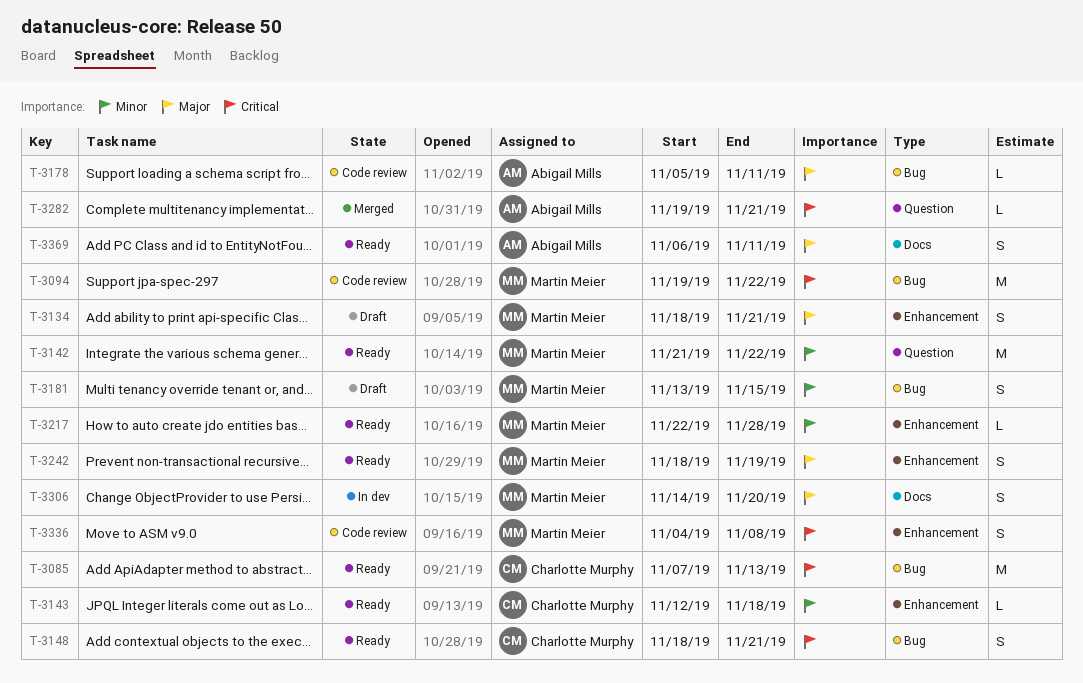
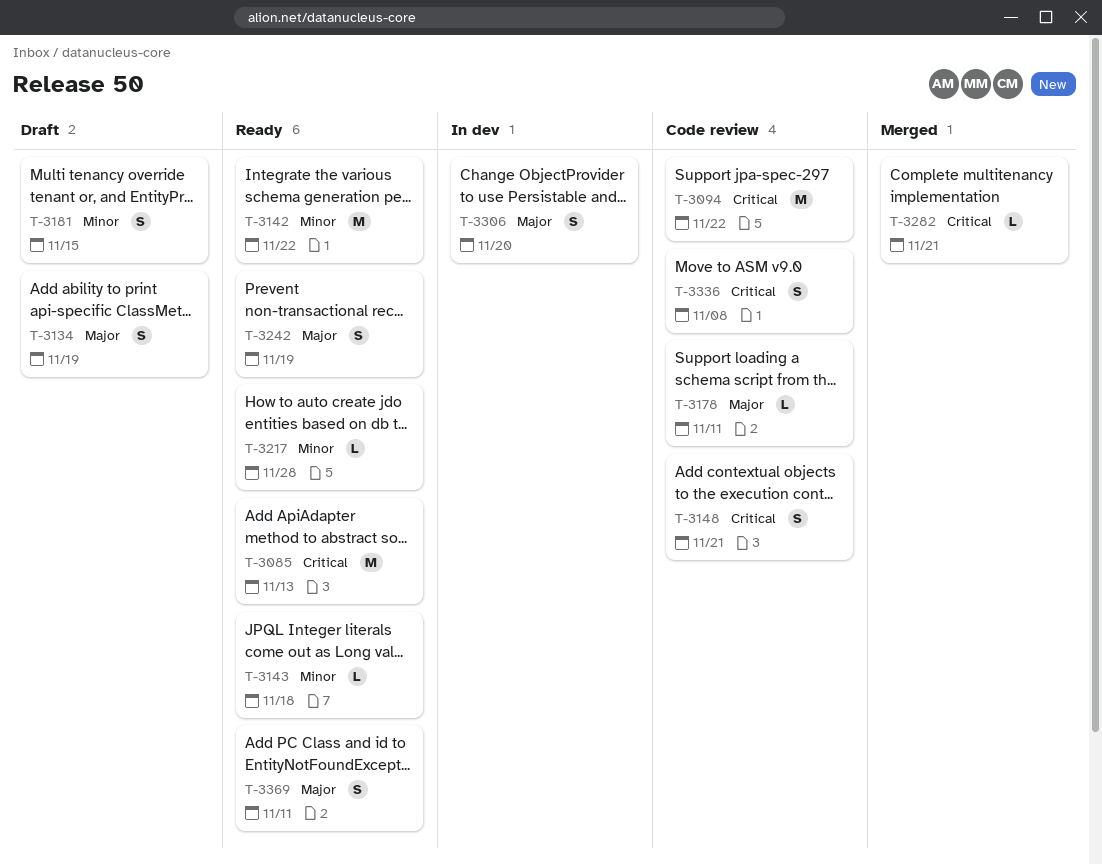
T-3134, due: Nov 21 -> Nov 19
T-3148, status: Ready -> Code review

